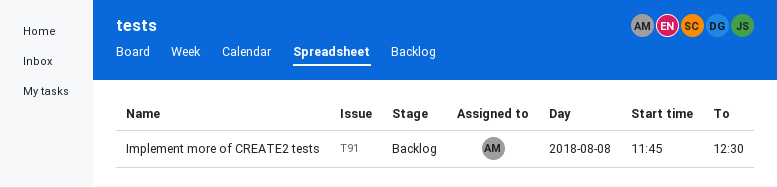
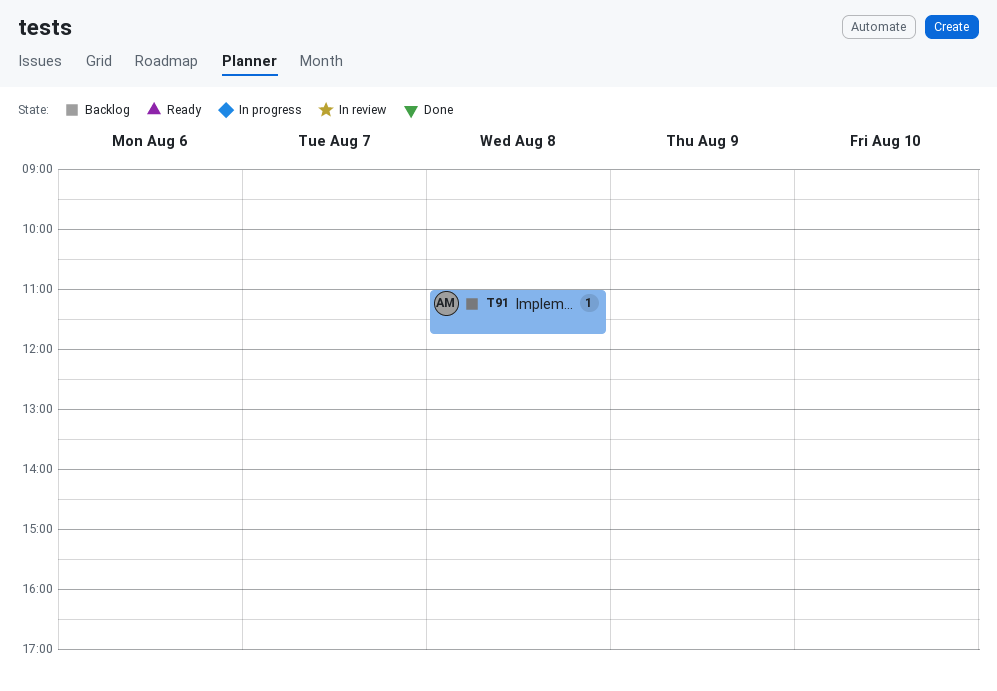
T91, begins: 11:45 -> 11:00
T91, ends: 12:30 -> 11:45

